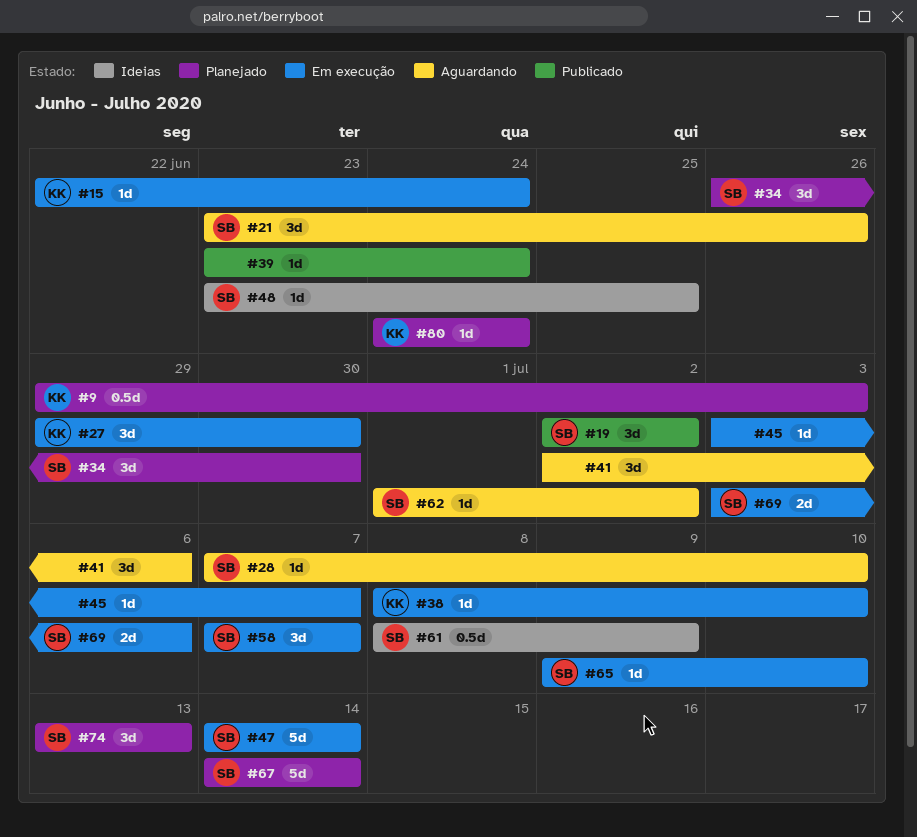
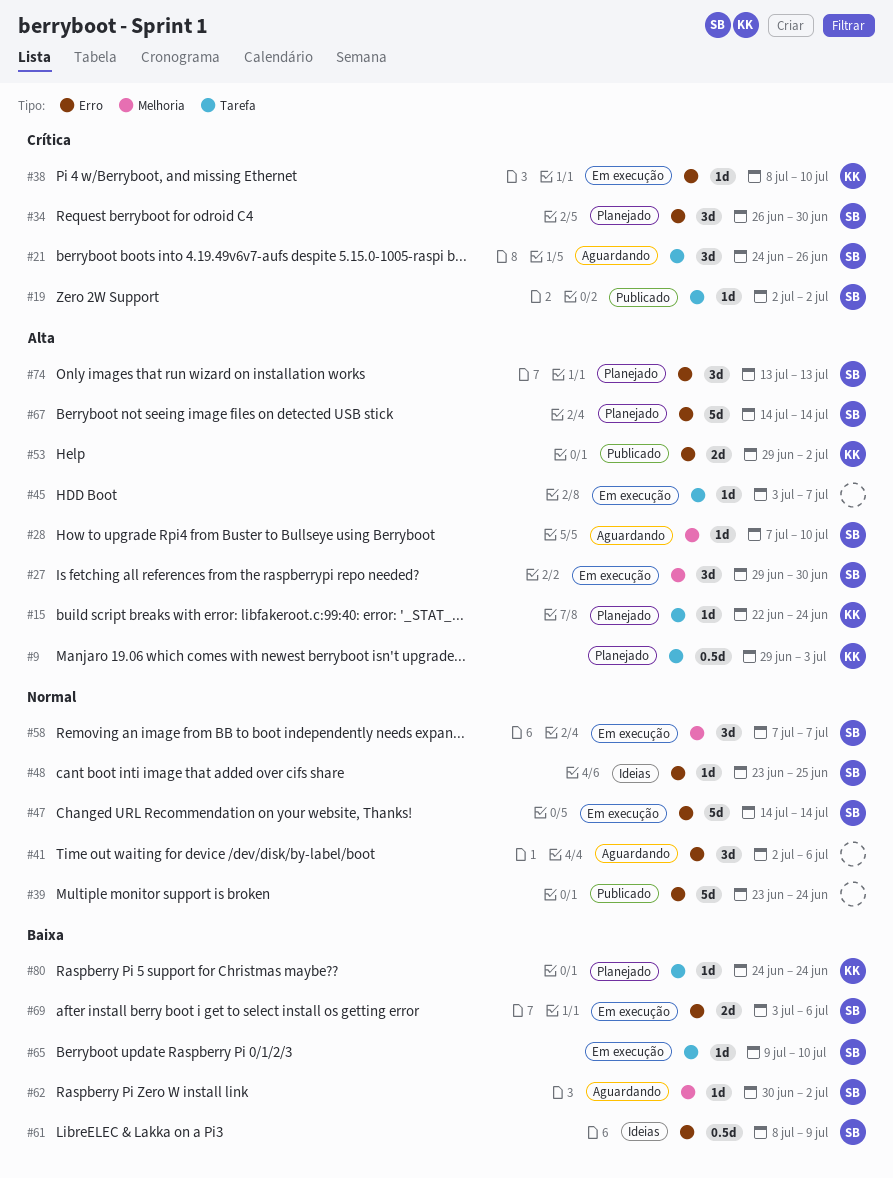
#15, status: Em execução -> Planejado
#19, estimate: 3d -> 1d
#21, start: Jun 23 -> Jun 24
#27, owner: KK -> SB
#39, estimate: 1d -> 5d
#53: none -> present
#62, start: Jul 1 -> Jun 30

